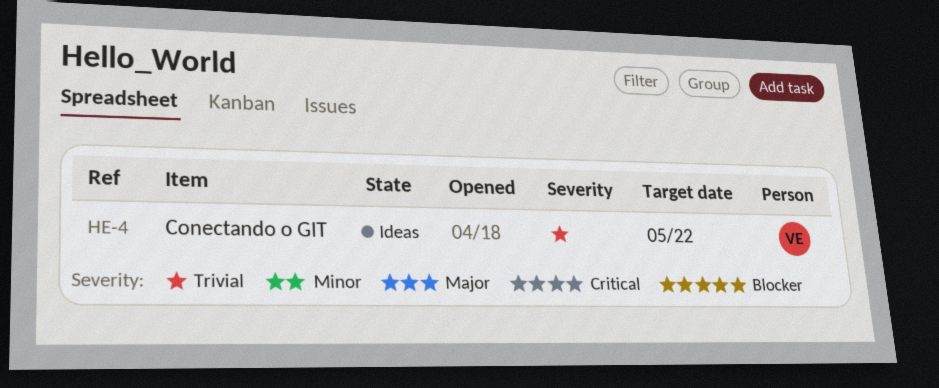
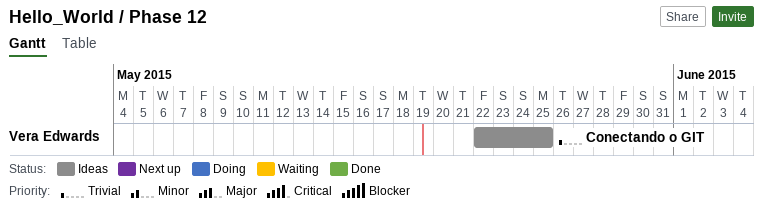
Conectando o GIT, due: May 22 -> May 25

